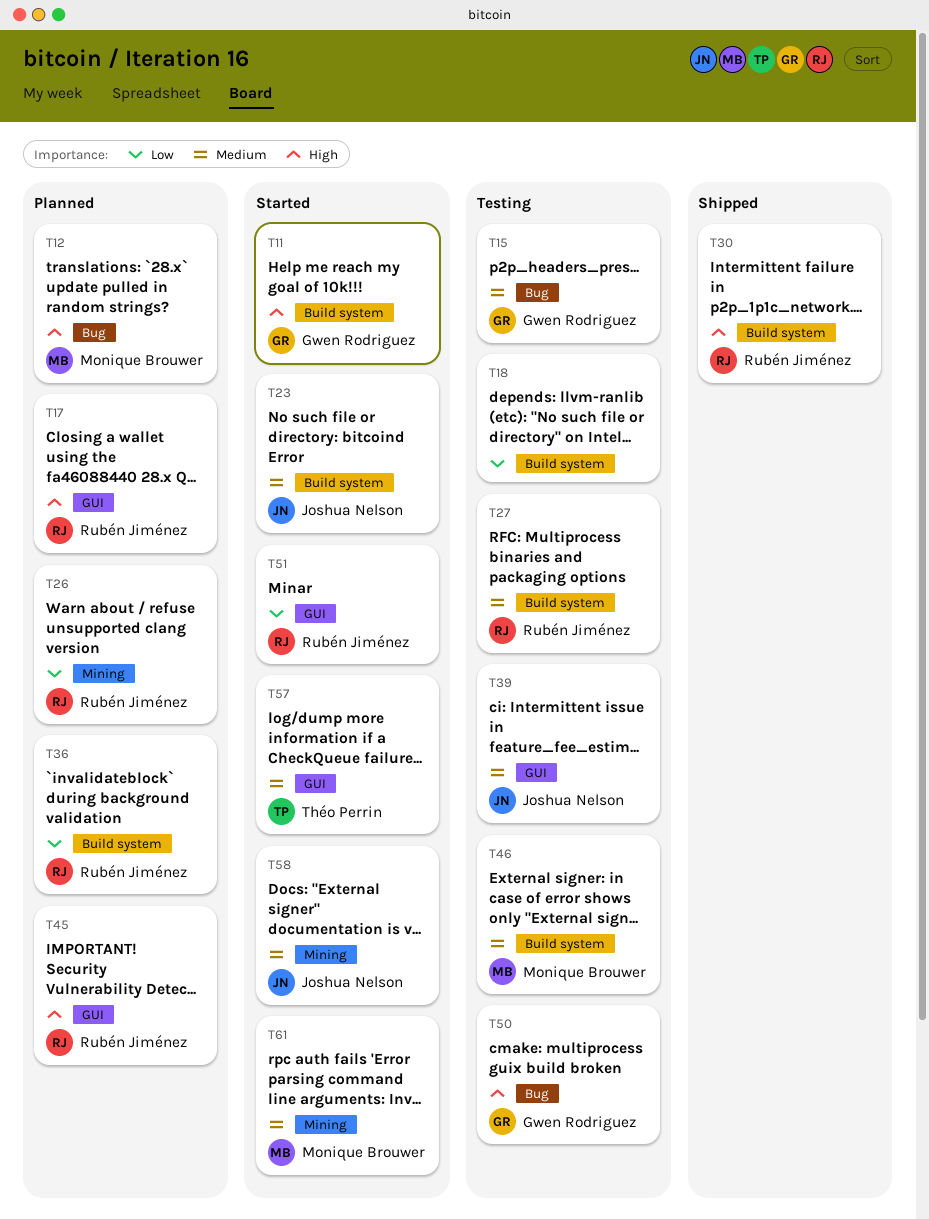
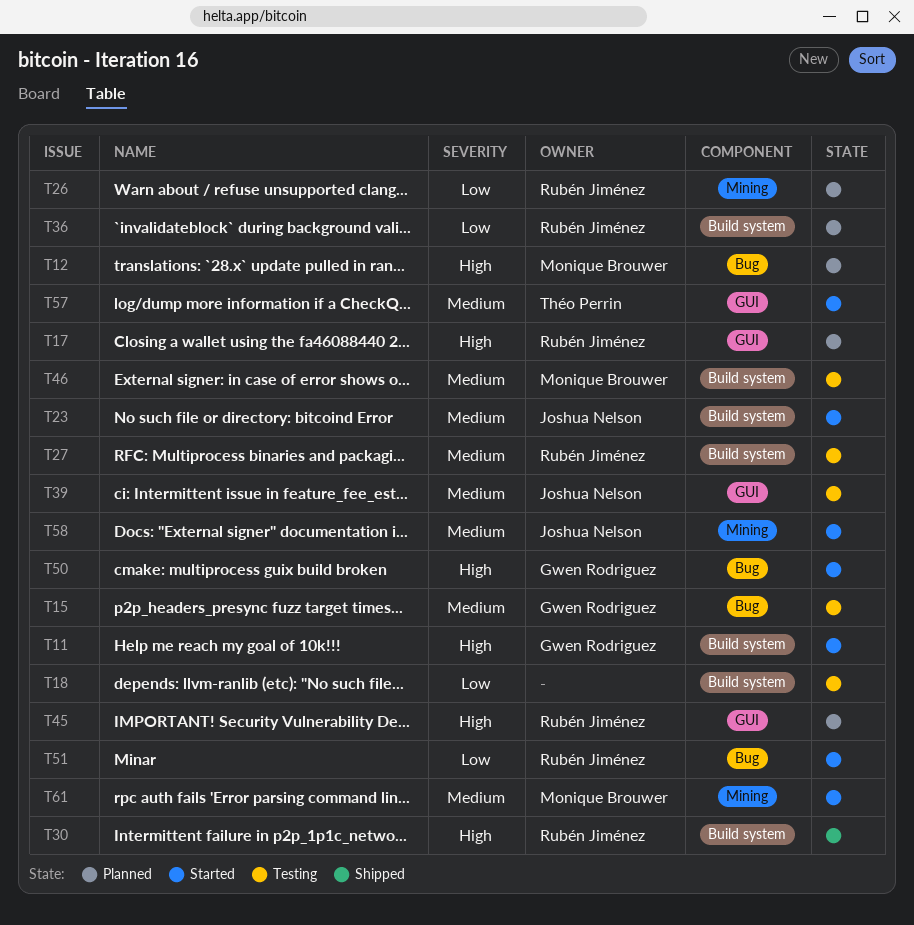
T50, status: Testing -> Started
T51, label: GUI -> Bug

